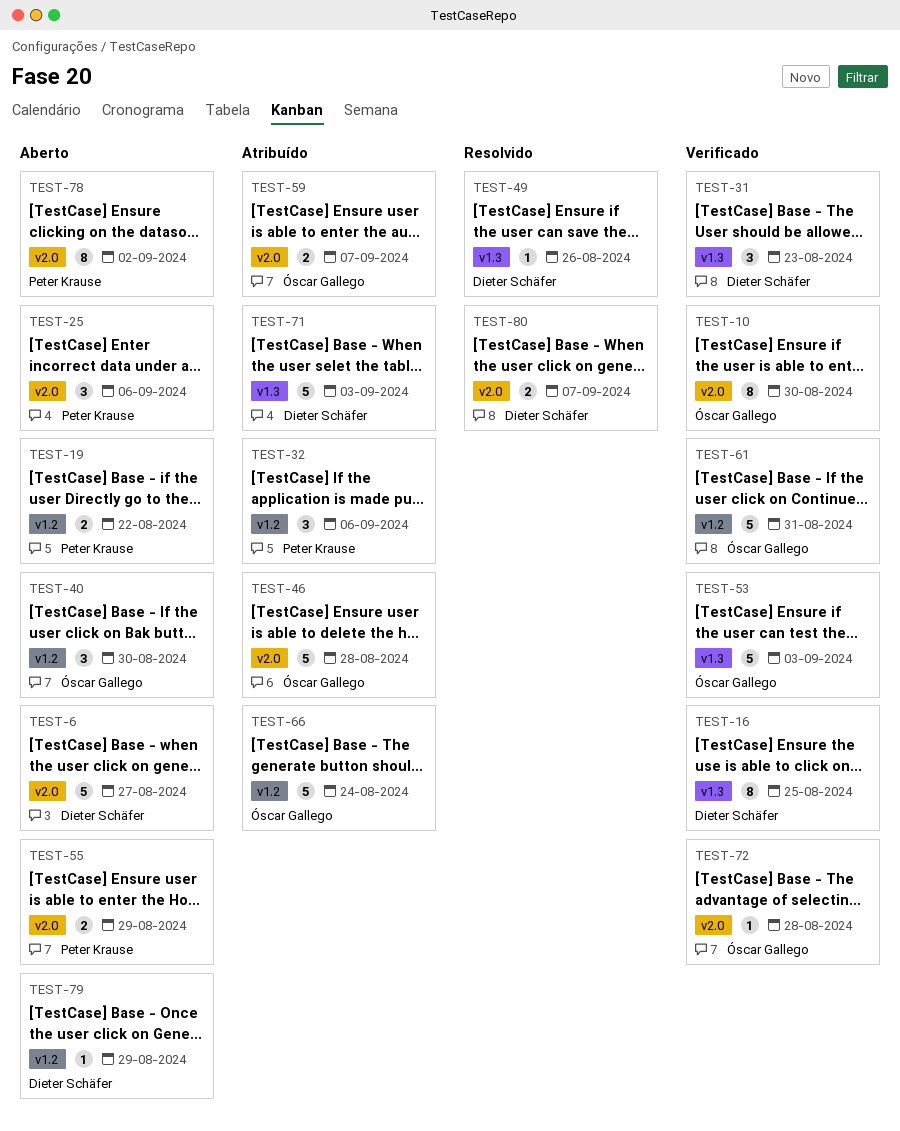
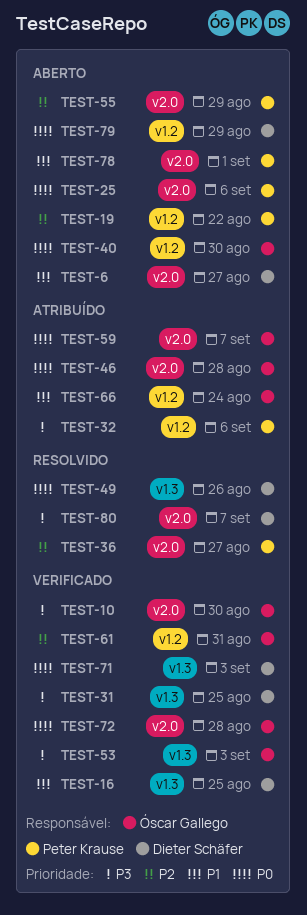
TEST-31, due: Aug 23 -> Aug 25
TEST-36: none -> present
TEST-71, status: Atribuído -> Verificado
TEST-78, due: Sep 2 -> Sep 1

